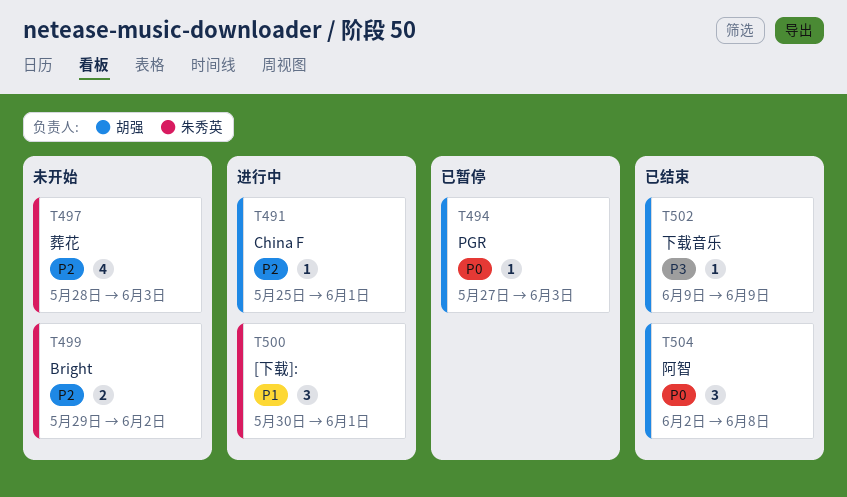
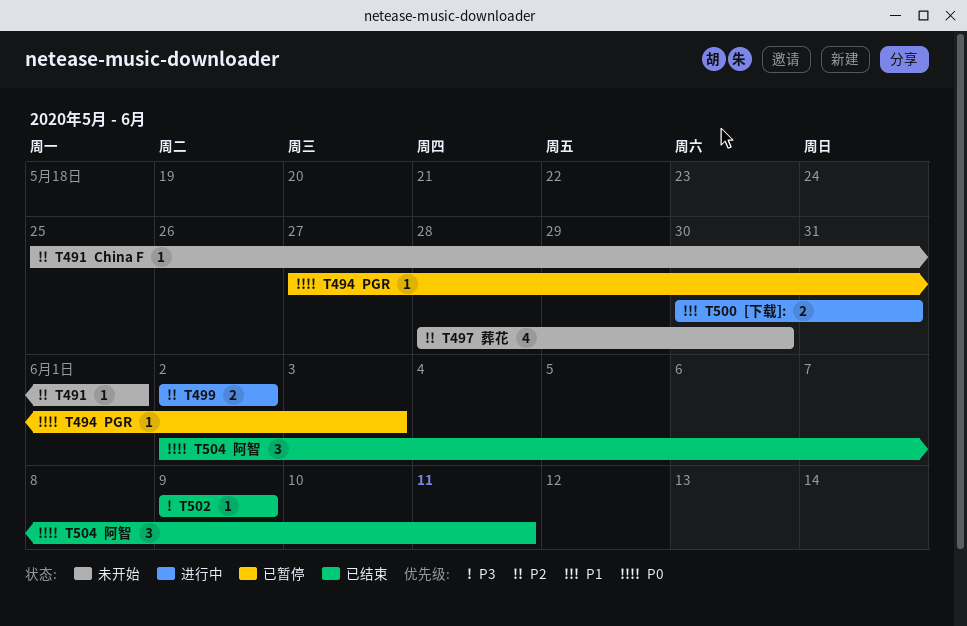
T491, status: 进行中 -> 未开始
T497, due: Jun 3 -> May 30
T499, status: 未开始 -> 进行中
T499, start: May 29 -> Jun 2
T500, estimate: 3 -> 2
T500, due: Jun 1 -> May 31
T504, due: Jun 8 -> Jun 11

